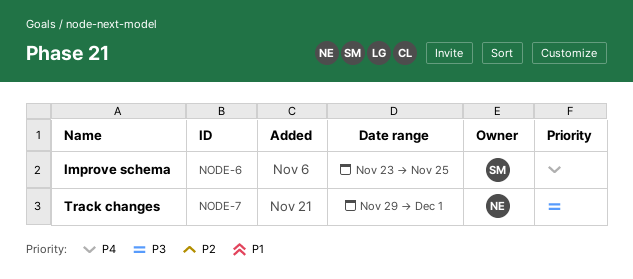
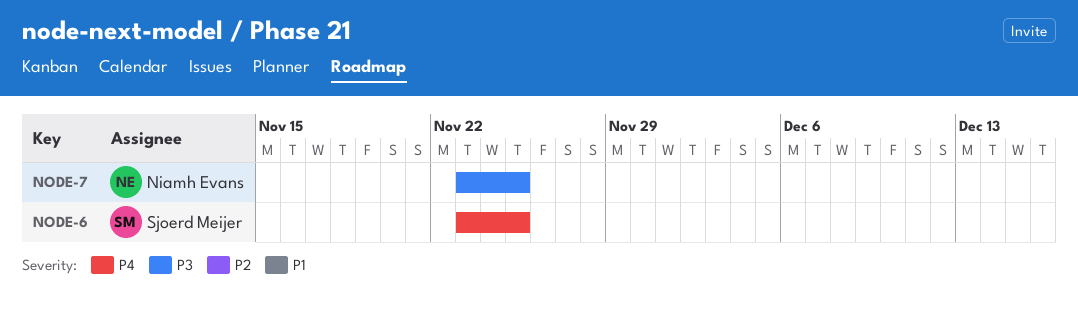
NODE-7, start: Nov 29 -> Nov 23
NODE-7, due: Dec 1 -> Nov 25

